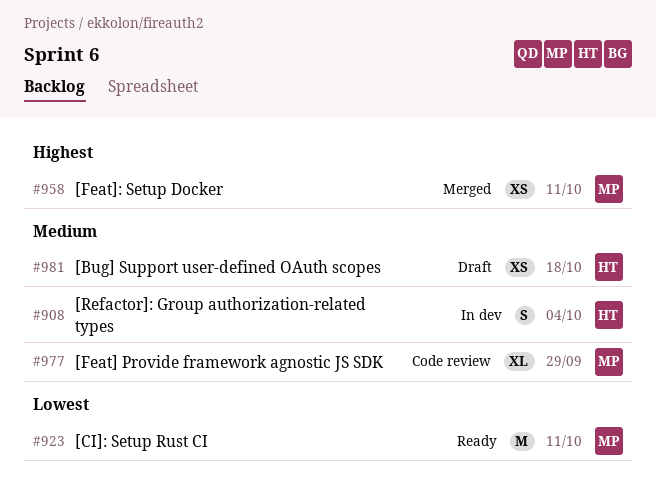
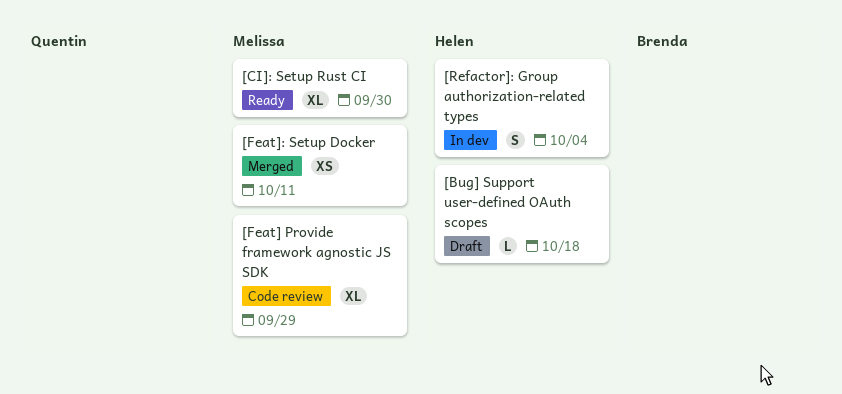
[Bug] Support user-defined OAuth scopes, estimate: XS -> L
[CI]: Setup Rust CI, estimate: M -> XL
[CI]: Setup Rust CI, due: Oct 11 -> Sep 30

